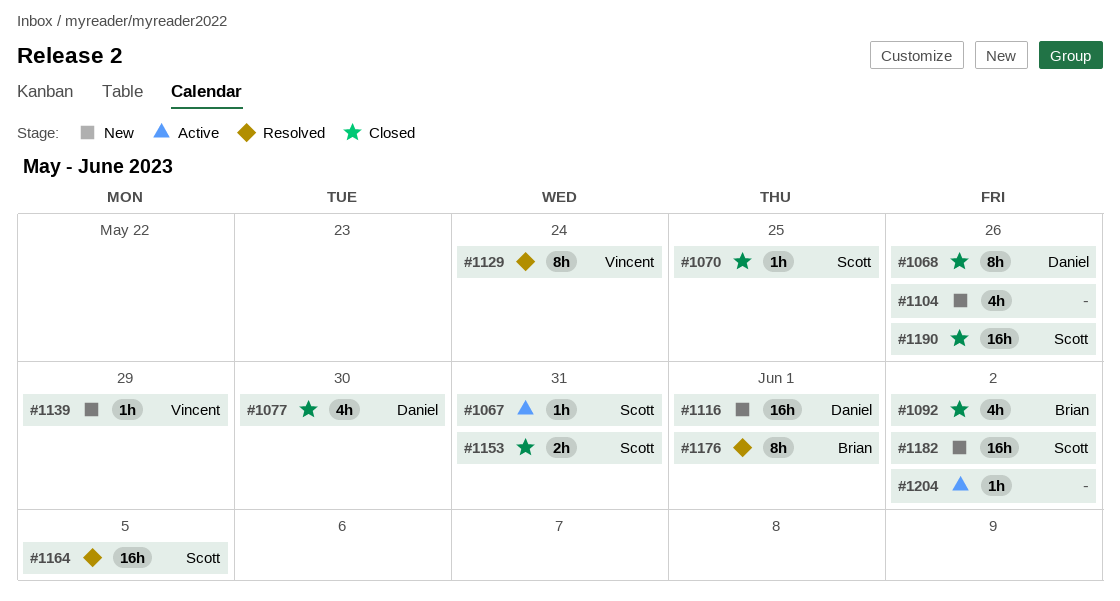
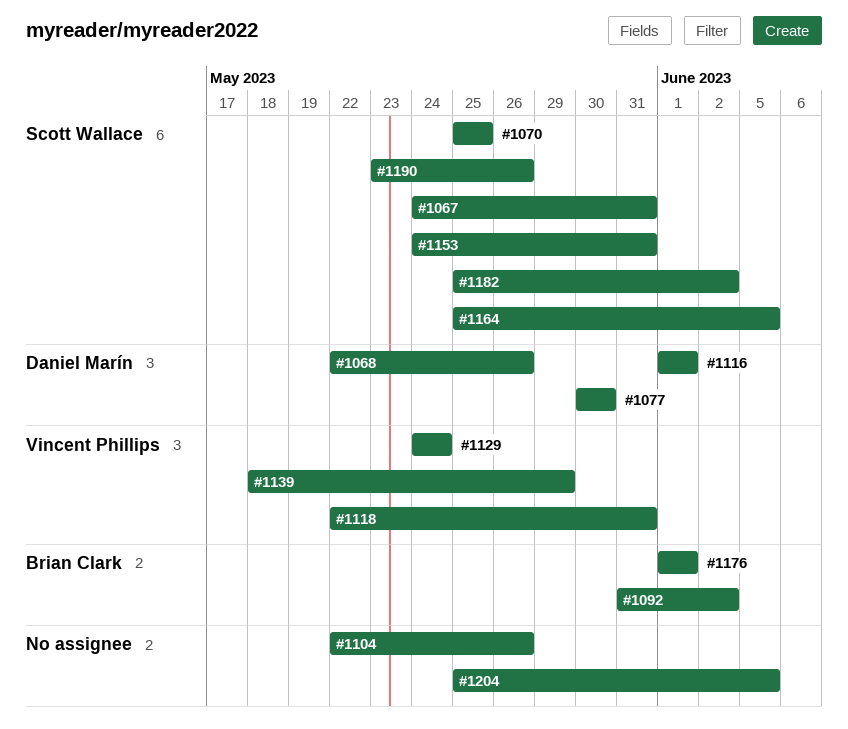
#1118: none -> present
#1204, due: Jun 2 -> Jun 5

